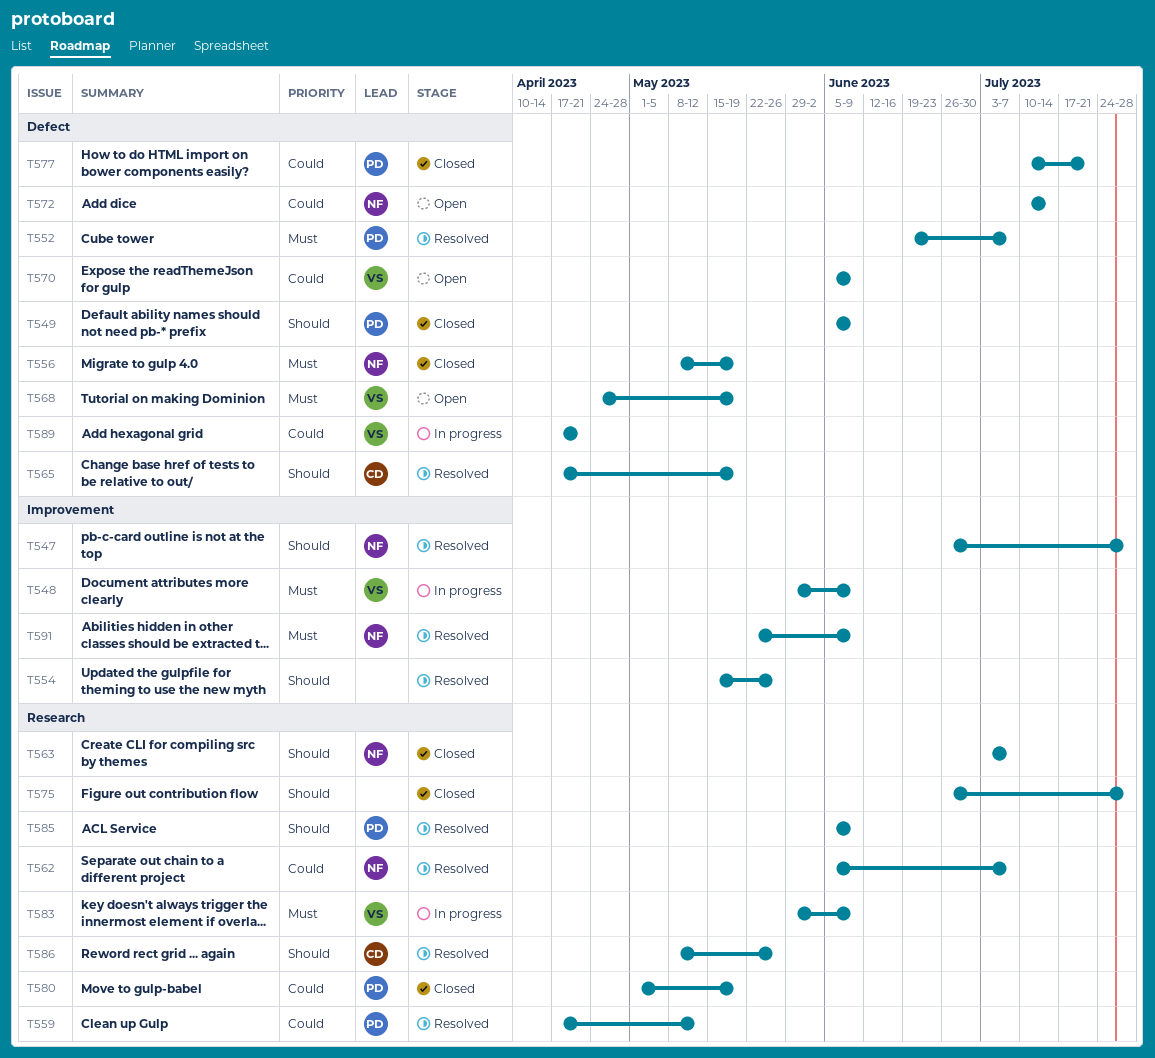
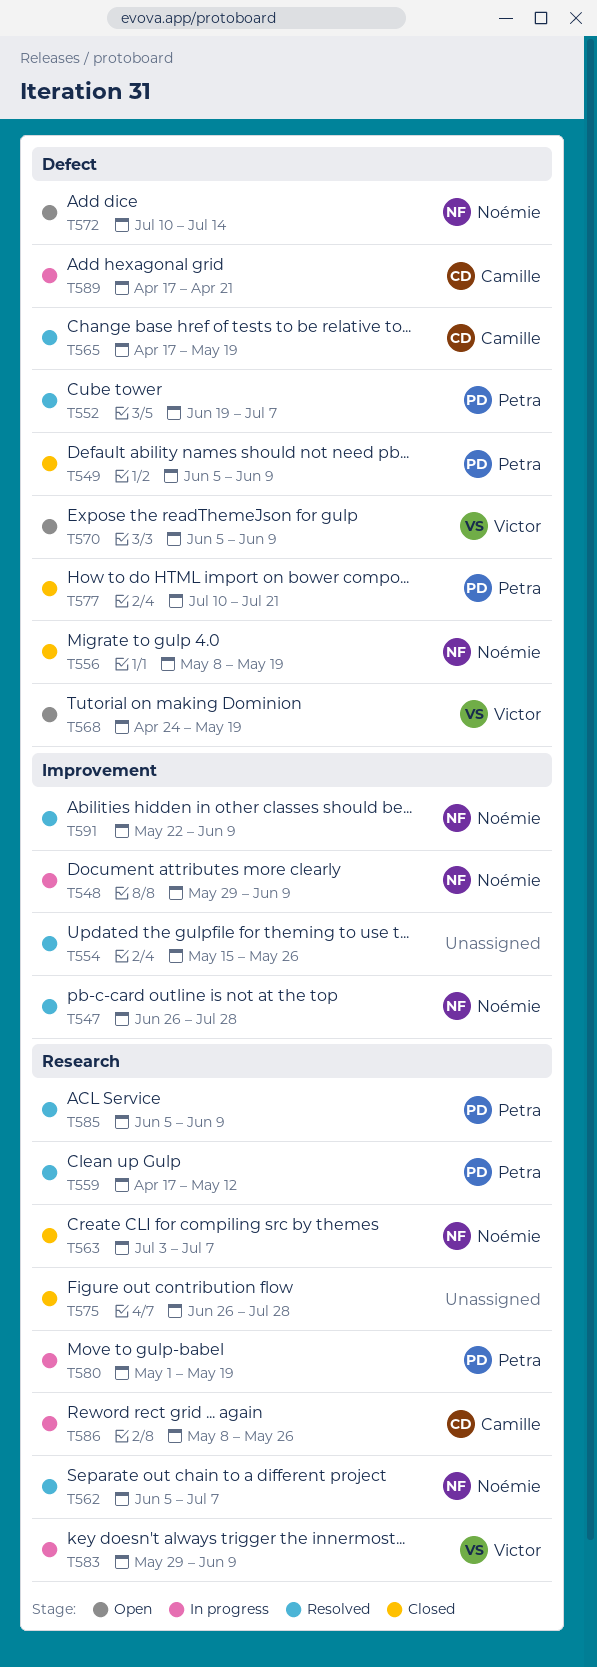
T548, owner: Victor -> Noémie
T580, status: Closed -> In progress
T586, status: Resolved -> In progress
T589, owner: Victor -> Camille

